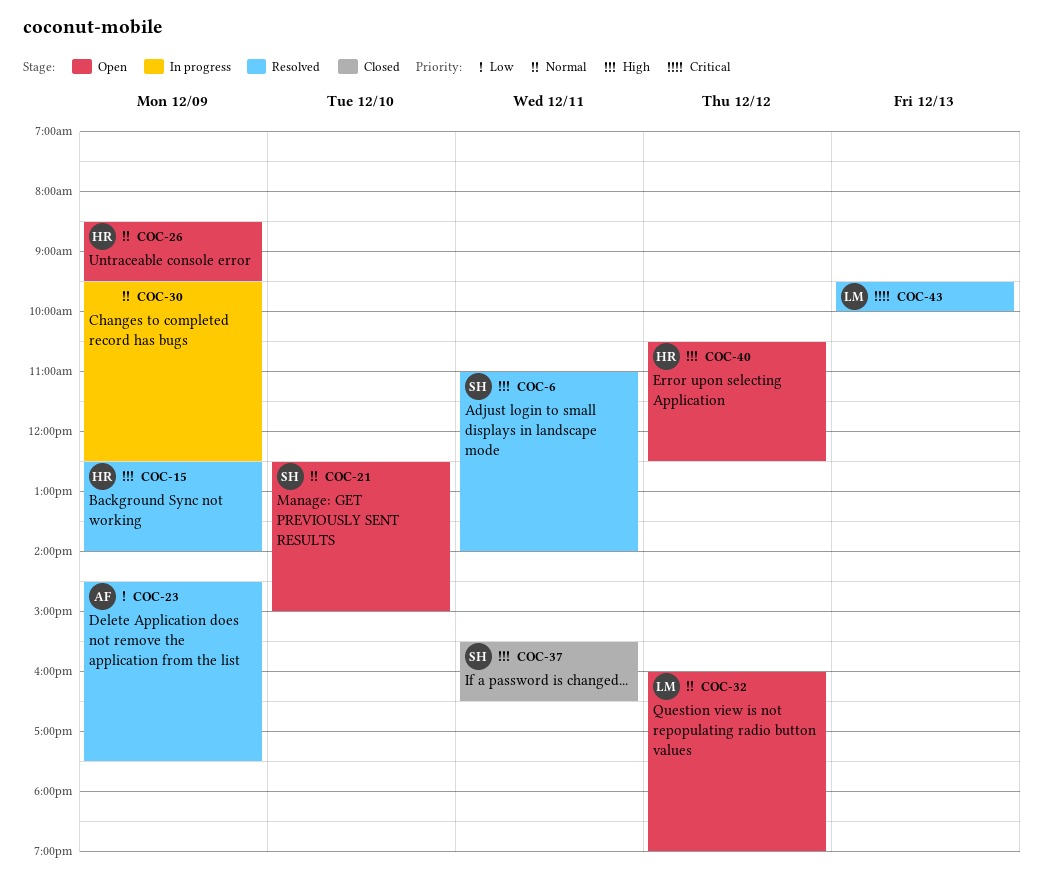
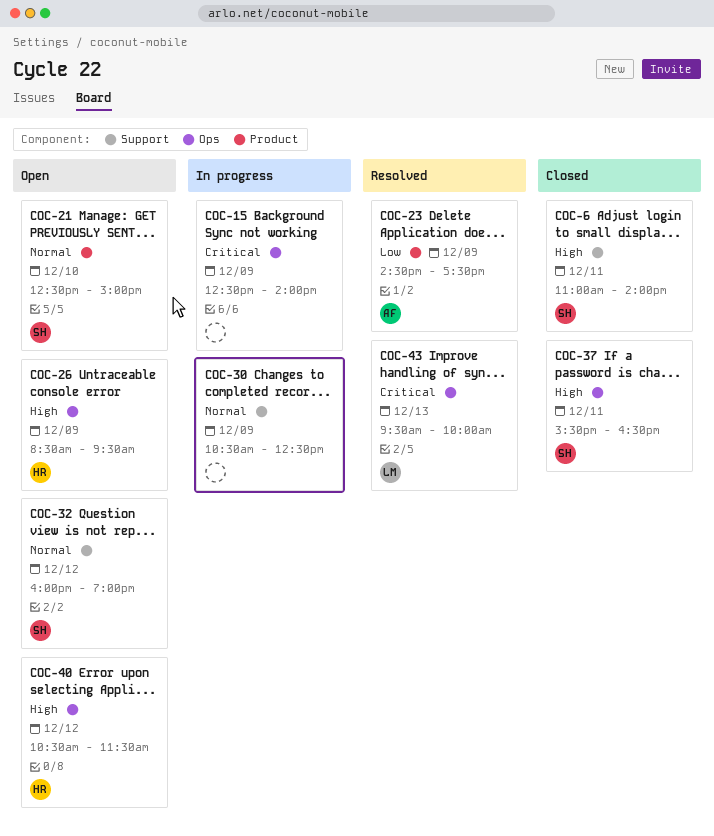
COC-6, status: Resolved -> Closed
COC-15, status: Resolved -> In progress
COC-15, owner: HR -> none
COC-15, priority: High -> Critical
COC-26, priority: Normal -> High
COC-30, begins: 09:30 -> 10:30
COC-32, owner: LM -> SH
COC-40, ends: 12:30 -> 11:30

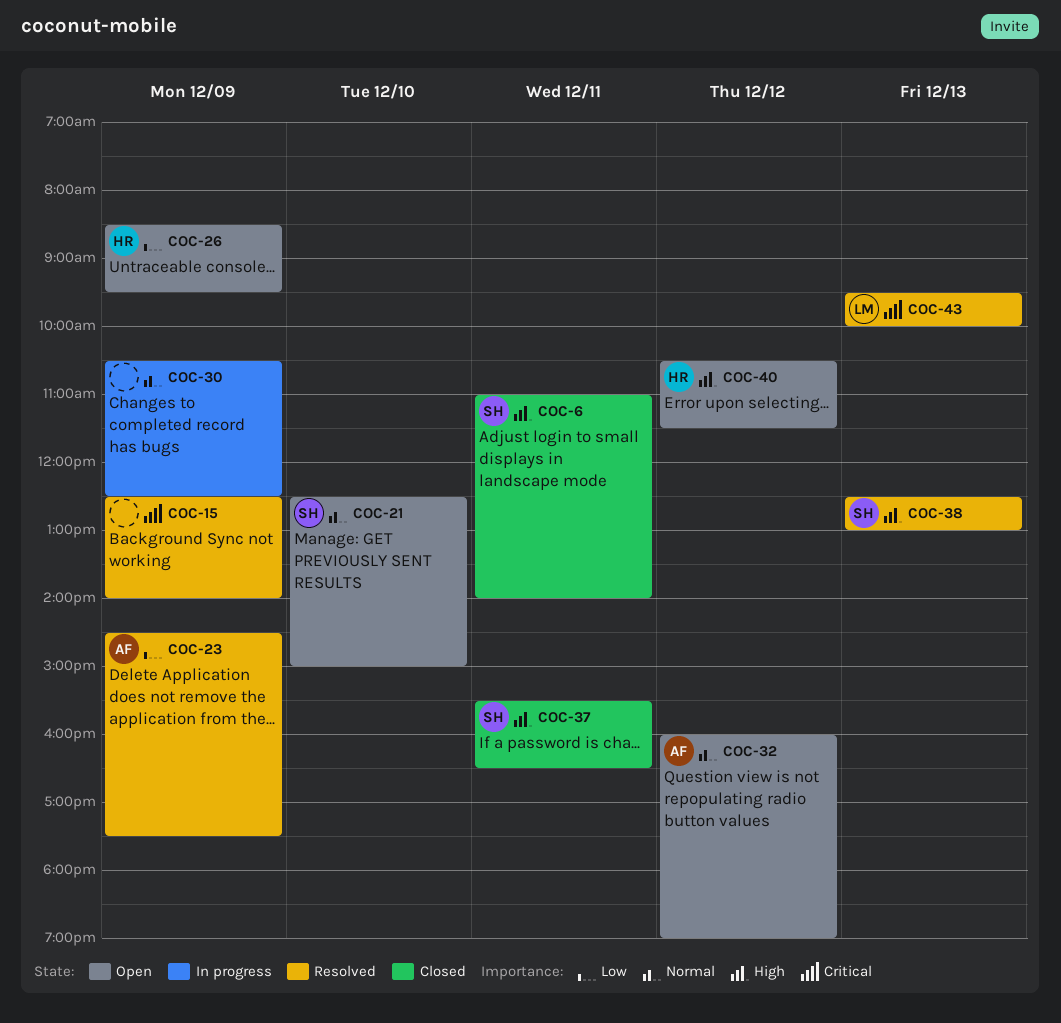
COC-15, status: In progress -> Resolved
COC-26, priority: High -> Low
COC-32, owner: SH -> AF
COC-38: none -> present

